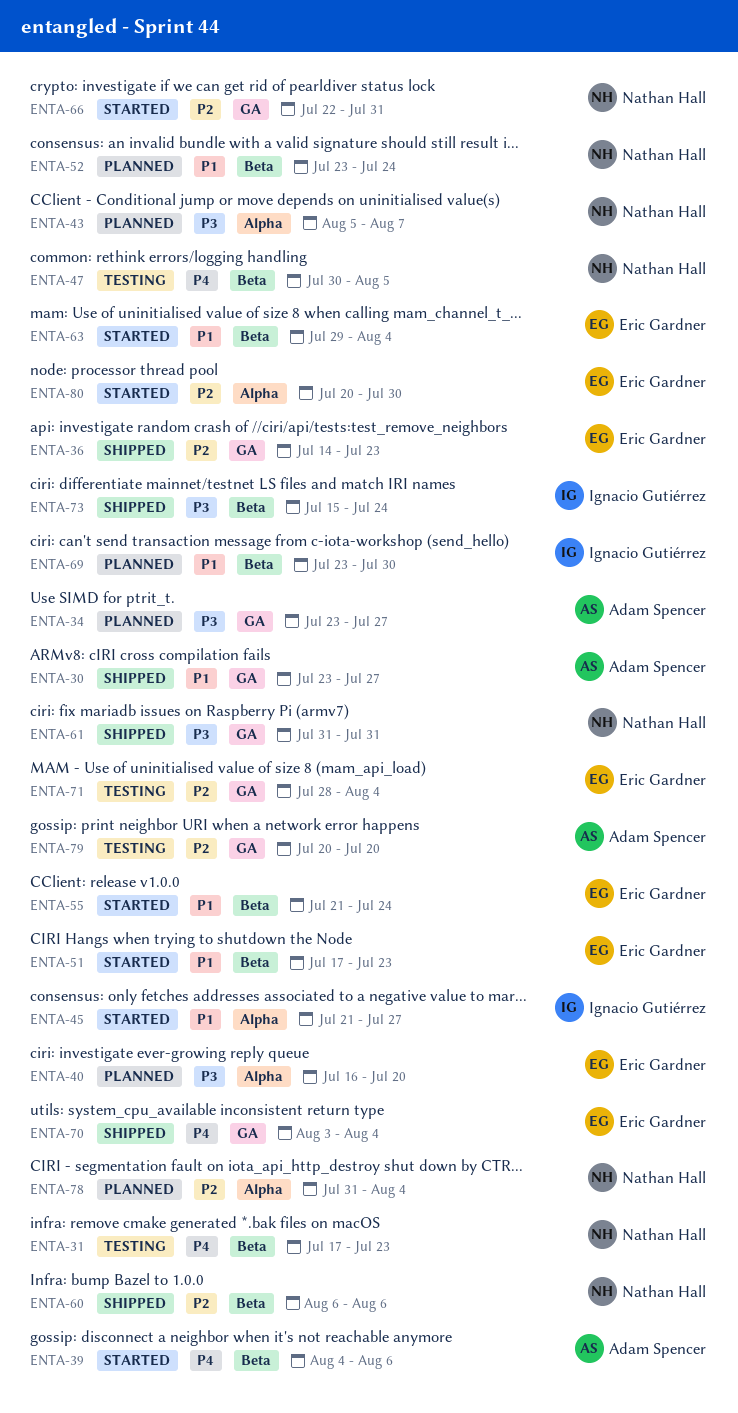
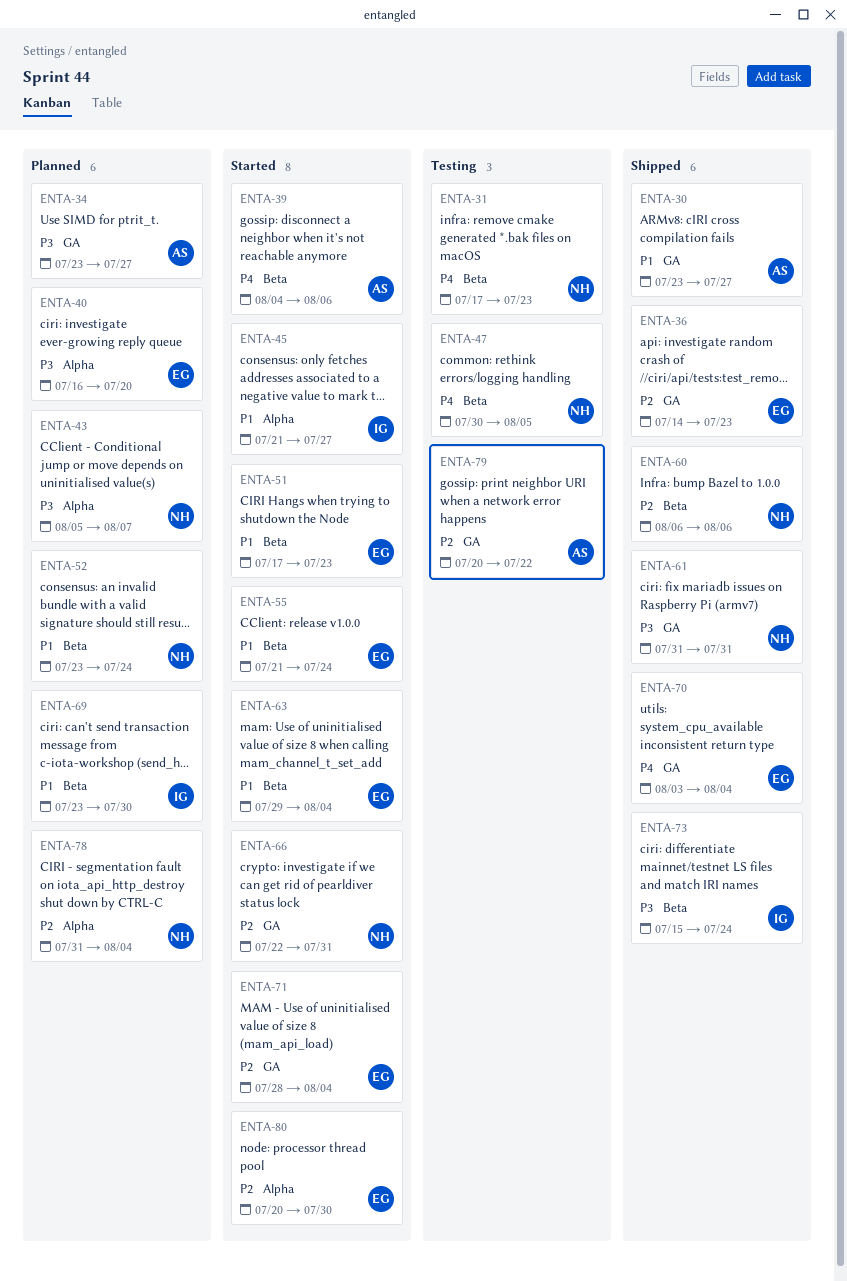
ENTA-71, status: Testing -> Started
ENTA-79, due: Jul 20 -> Jul 22

